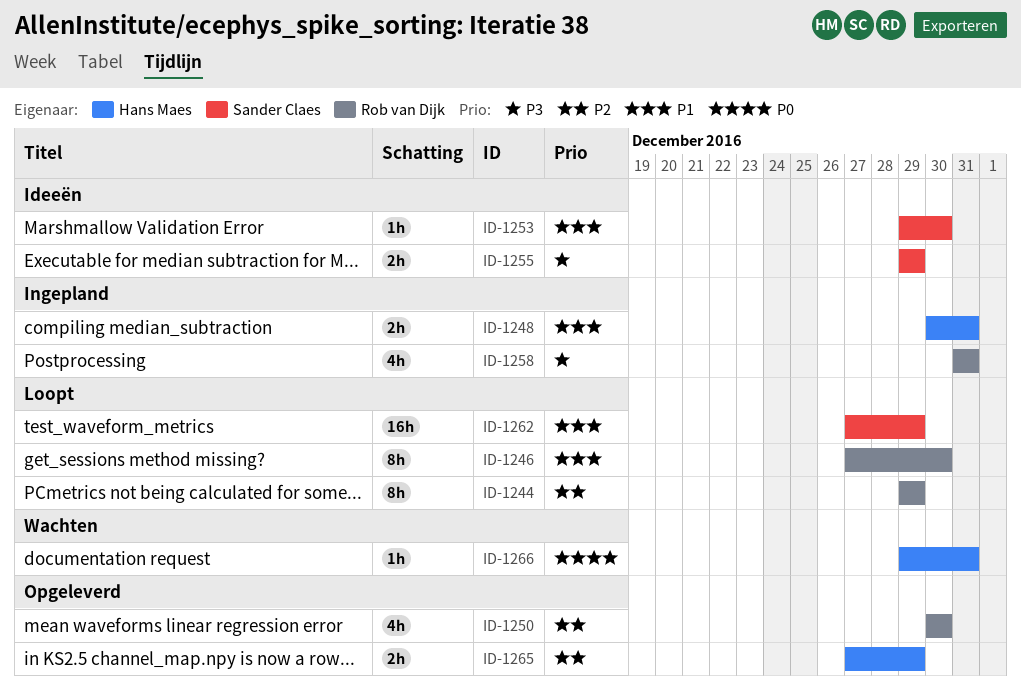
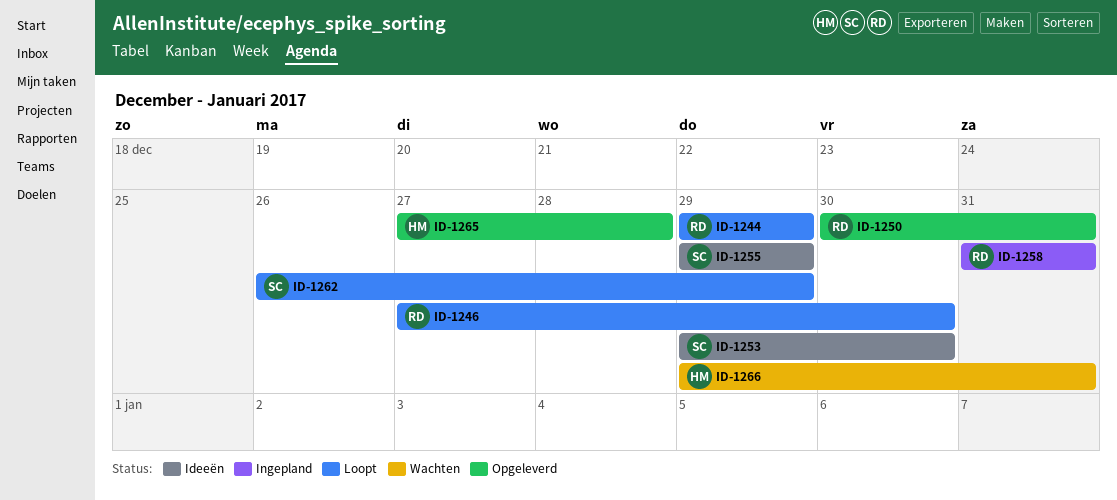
ID-1248: present -> none
ID-1250, due: Dec 30 -> Dec 31
ID-1262, start: Dec 27 -> Dec 26
ID-1265, due: Dec 29 -> Dec 28

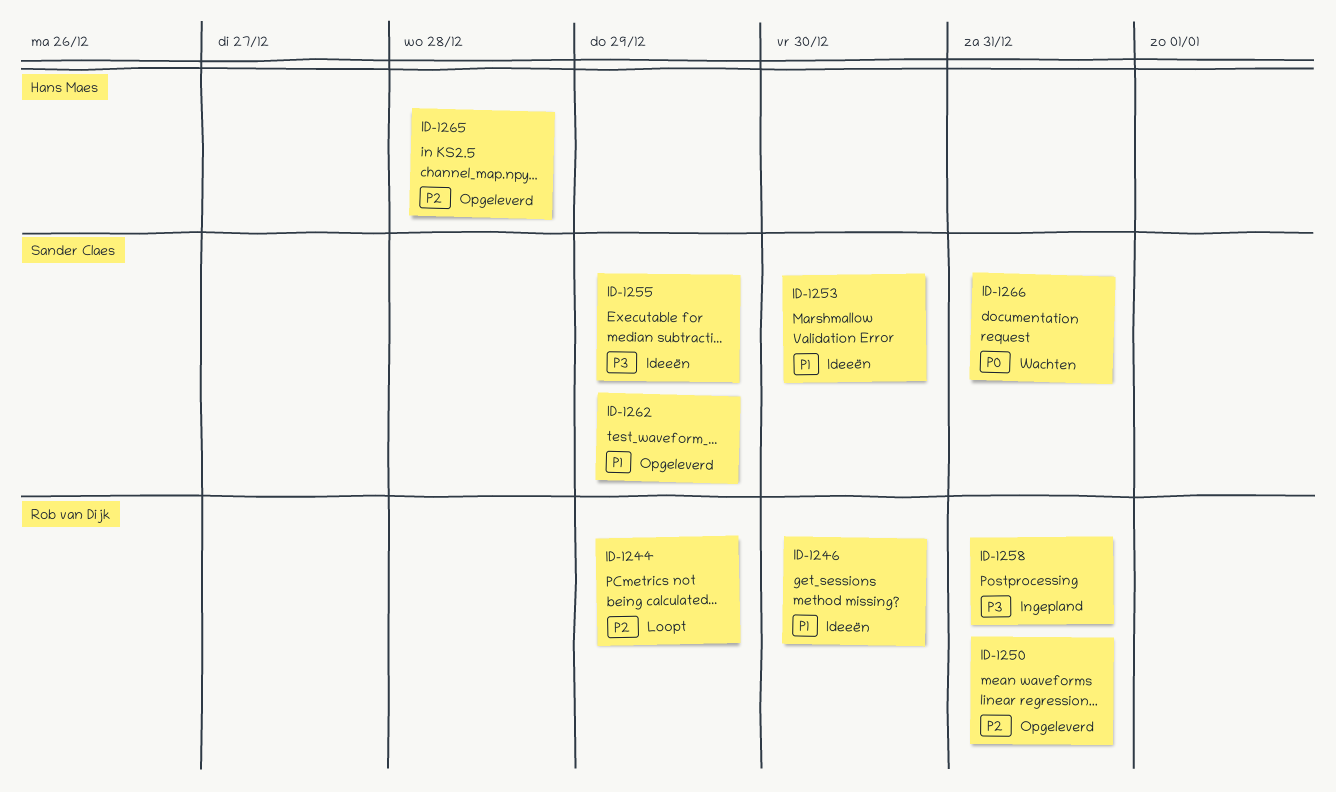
ID-1246, status: Loopt -> Ideeën
ID-1262, status: Loopt -> Opgeleverd
ID-1266, owner: Hans Maes -> Sander Claes

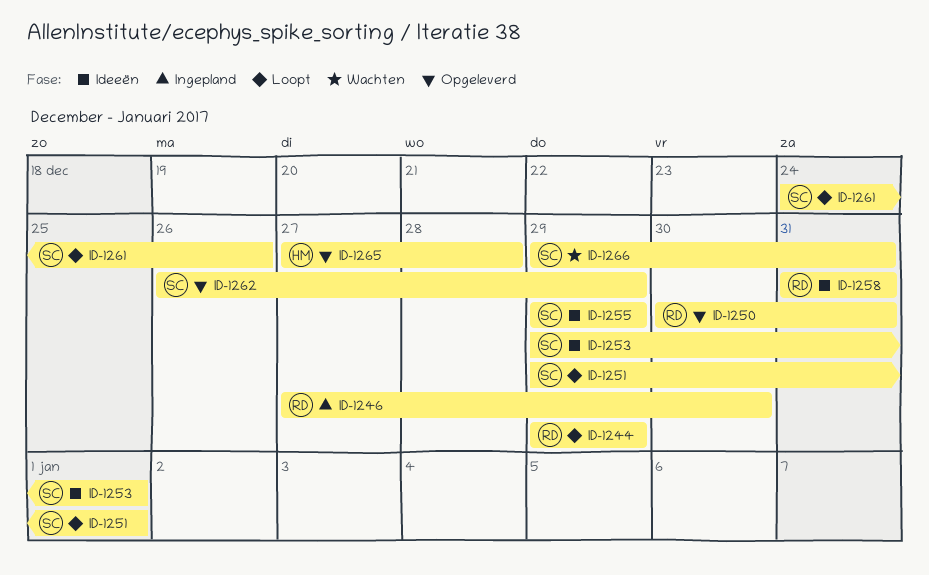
ID-1246, status: Ideeën -> Ingepland
ID-1251: none -> present
ID-1253, due: Dec 30 -> Jan 1
ID-1258, status: Ingepland -> Ideeën
ID-1261: none -> present

